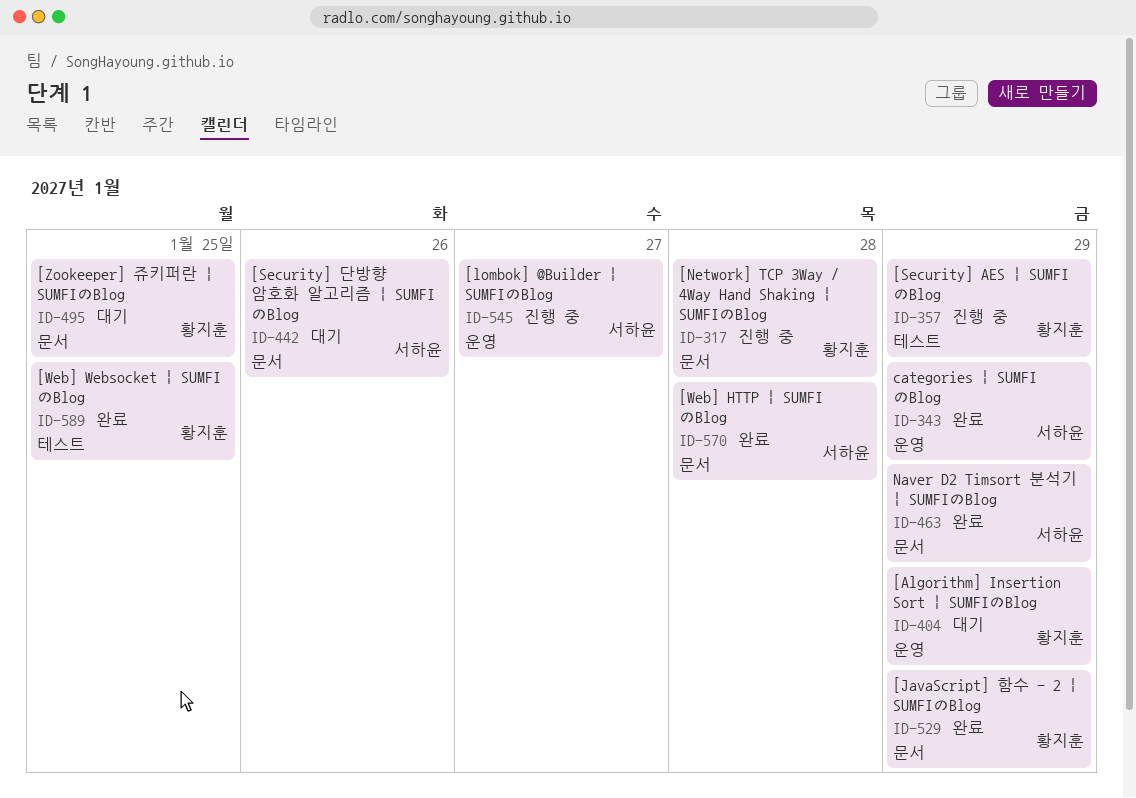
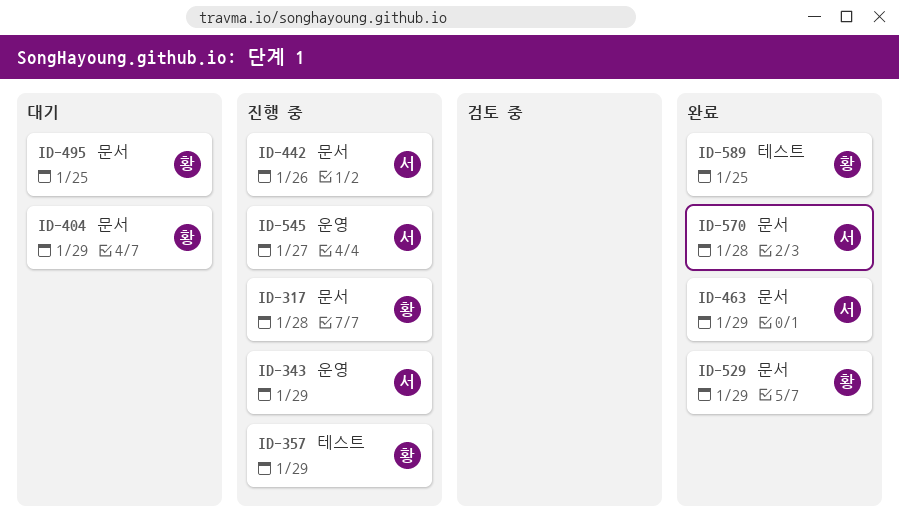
ID-343, status: 완료 -> 진행 중
ID-404, label: 운영 -> 문서
ID-442, status: 대기 -> 진행 중

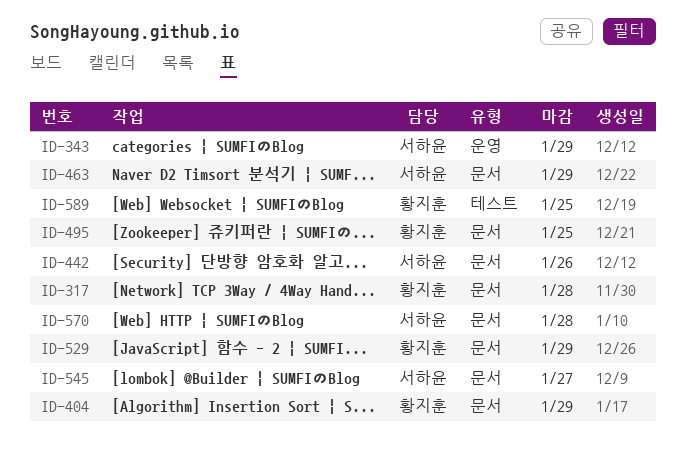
ID-357: present -> none
ID-545, label: 운영 -> 문서

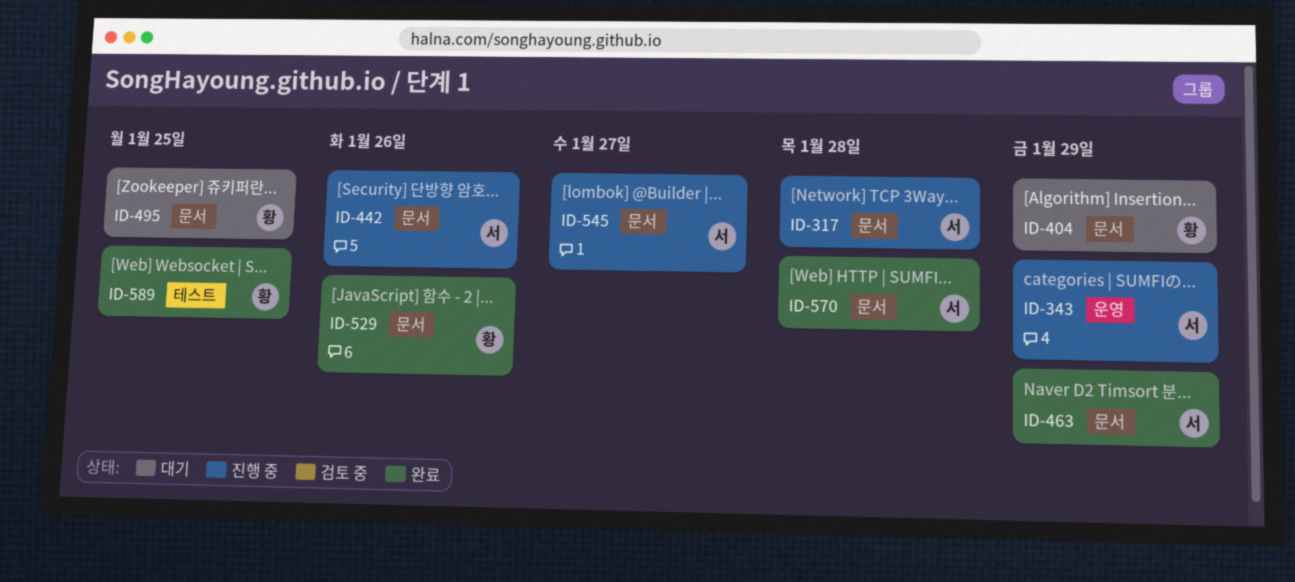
ID-317, owner: 황지훈 -> 서하윤
ID-529, due: Jan 29 -> Jan 26

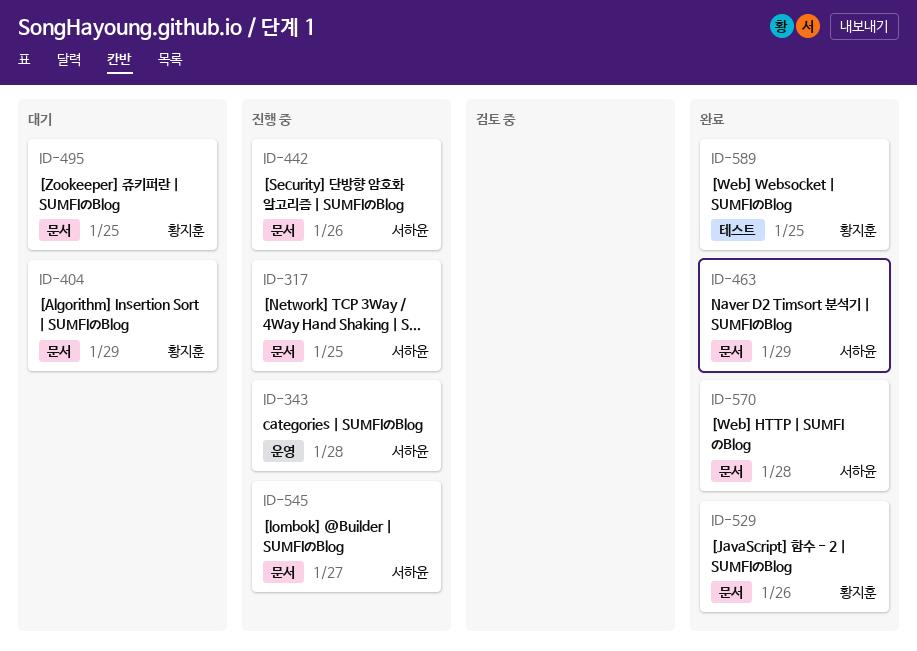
ID-317, due: Jan 28 -> Jan 25
ID-343, due: Jan 29 -> Jan 28

